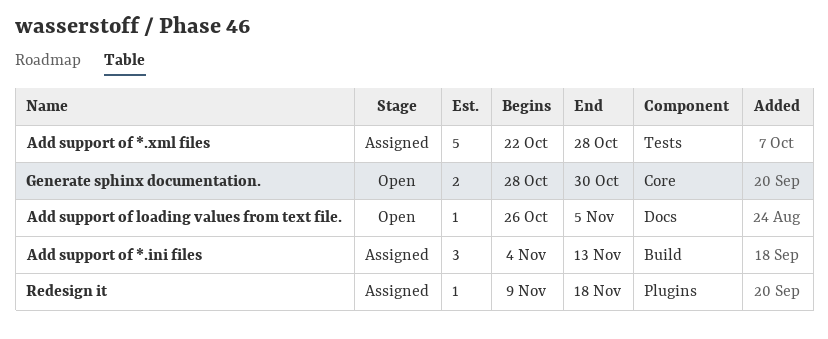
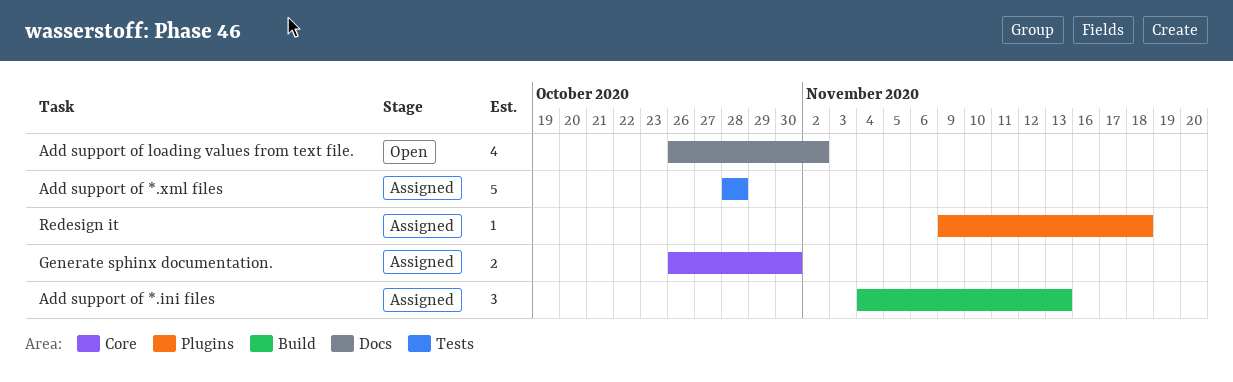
Add support of *.xml files, start: Oct 22 -> Oct 28
Add support of loading values from text file., estimate: 1 -> 4
Add support of loading values from text file., due: Nov 5 -> Nov 2
Generate sphinx documentation., status: Open -> Assigned
Generate sphinx documentation., start: Oct 28 -> Oct 26

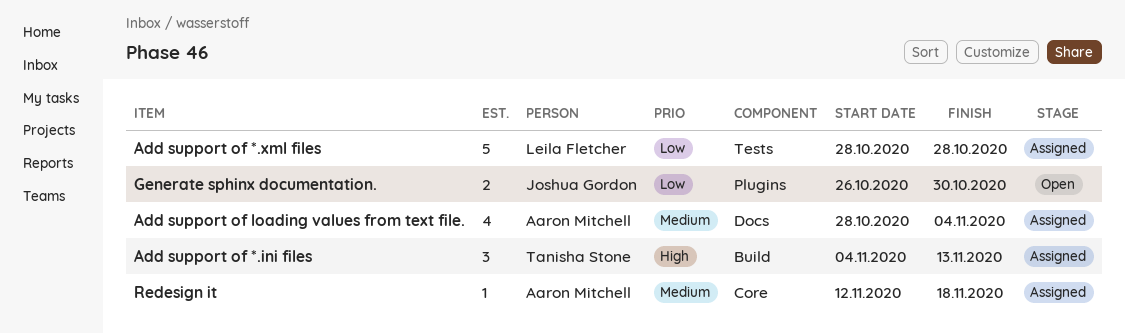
Add support of loading values from text file., status: Open -> Assigned
Add support of loading values from text file., start: Oct 26 -> Oct 28
Add support of loading values from text file., due: Nov 2 -> Nov 4
Generate sphinx documentation., status: Assigned -> Open
Generate sphinx documentation., label: Core -> Plugins
Redesign it, label: Plugins -> Core
Redesign it, start: Nov 9 -> Nov 12

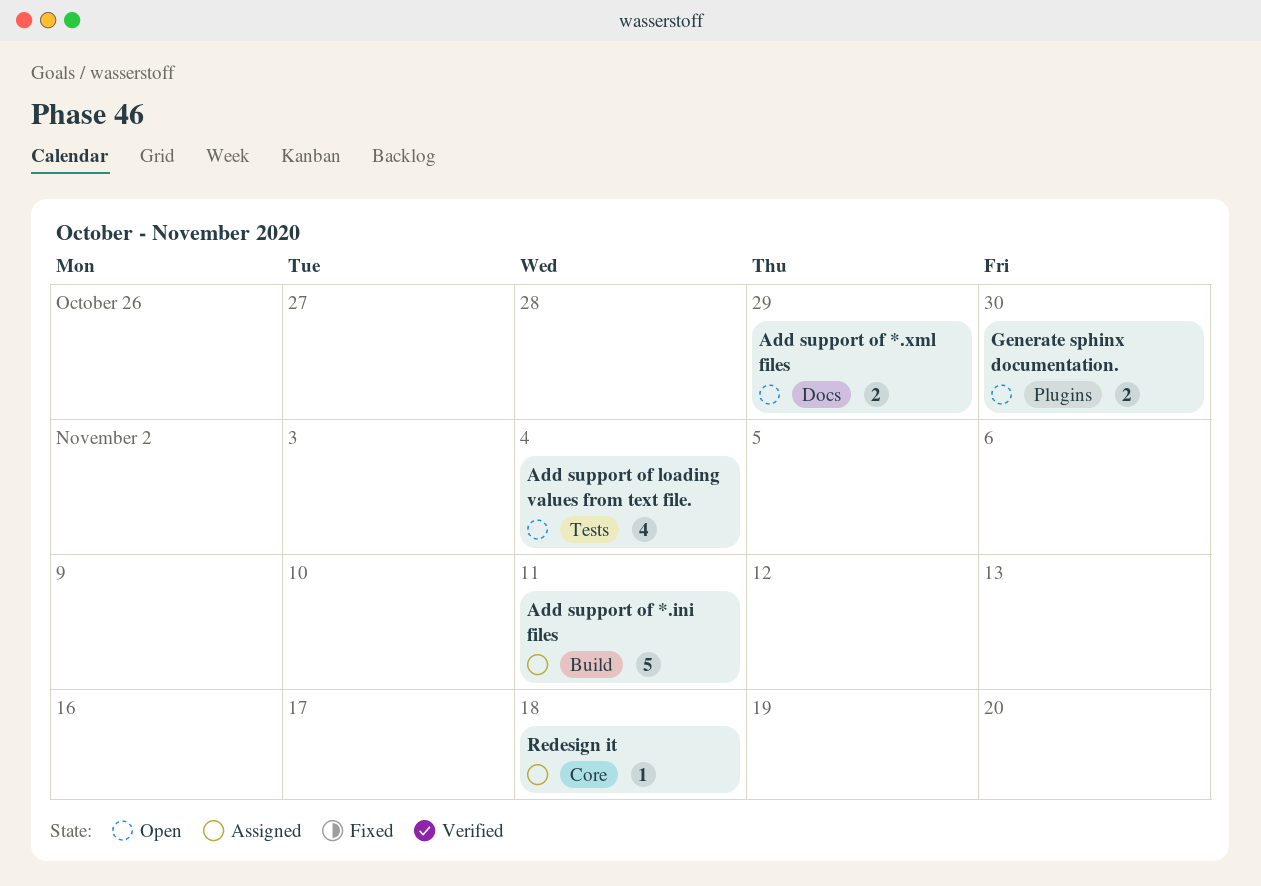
Add support of *.ini files, estimate: 3 -> 5
Add support of *.ini files, due: Nov 13 -> Nov 11
Add support of *.xml files, status: Assigned -> Open
Add support of *.xml files, label: Tests -> Docs
Add support of *.xml files, estimate: 5 -> 2
Add support of *.xml files, due: Oct 28 -> Oct 29
Add support of loading values from text file., status: Assigned -> Open
Add support of loading values from text file., label: Docs -> Tests

